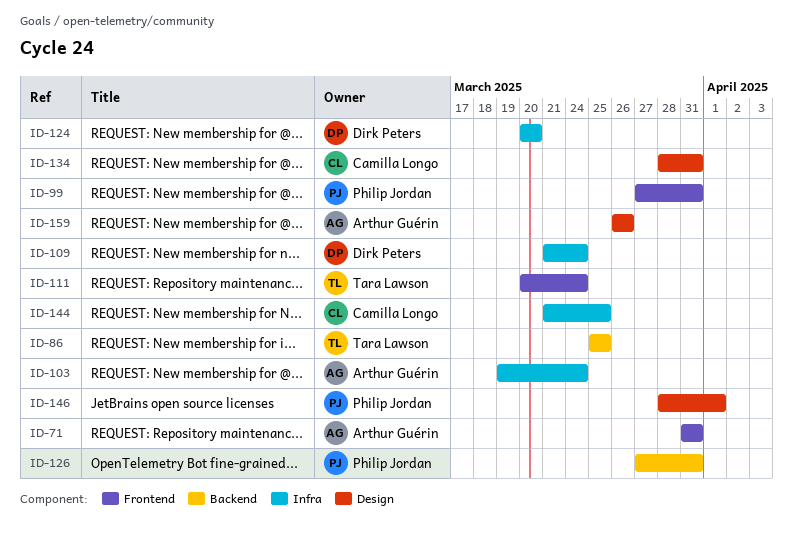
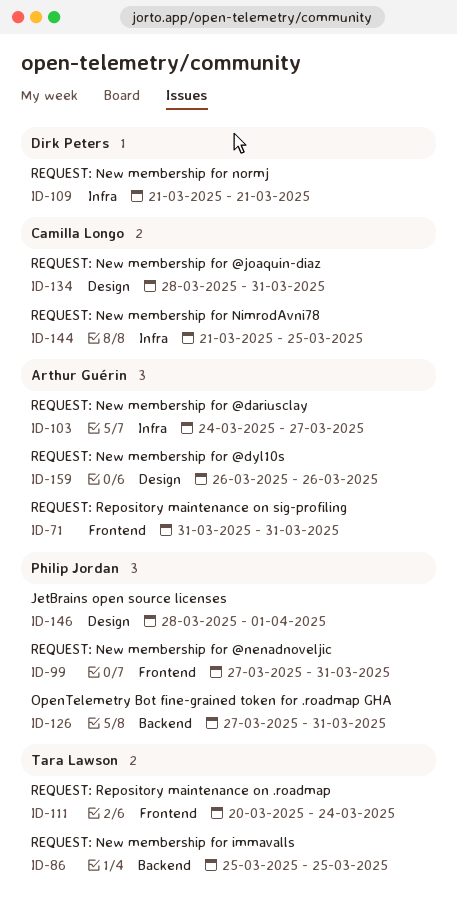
ID-103, start: Mar 19 -> Mar 24
ID-103, due: Mar 24 -> Mar 27
ID-109, due: Mar 24 -> Mar 21
ID-124: present -> none

